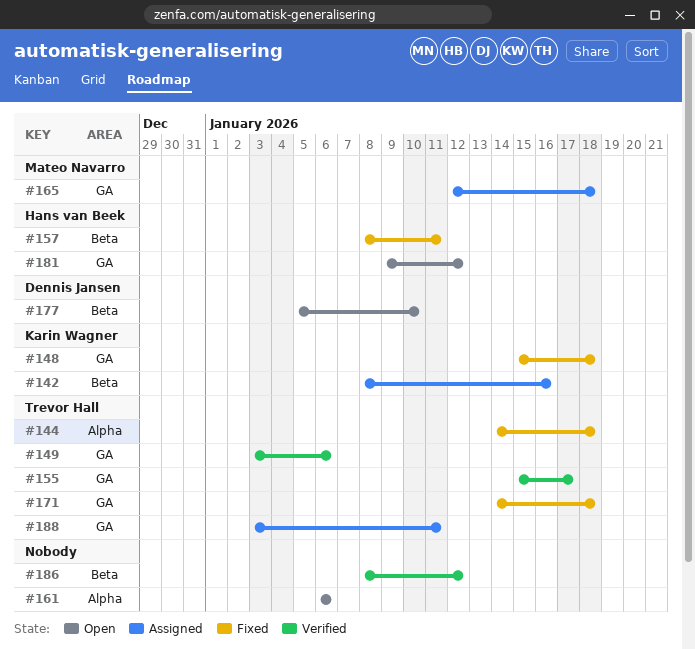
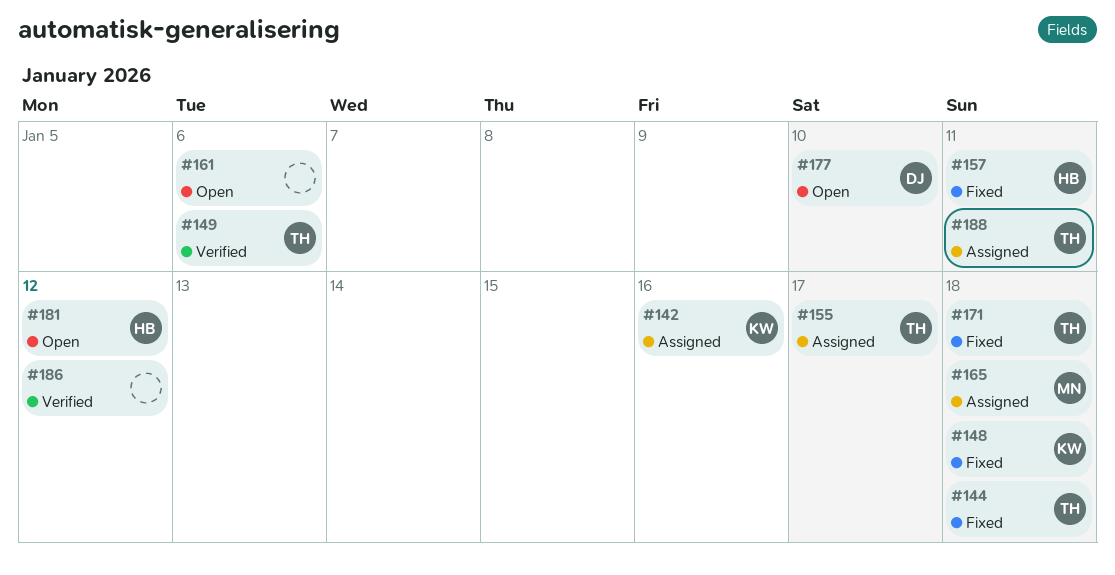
#155, status: Verified -> Assigned

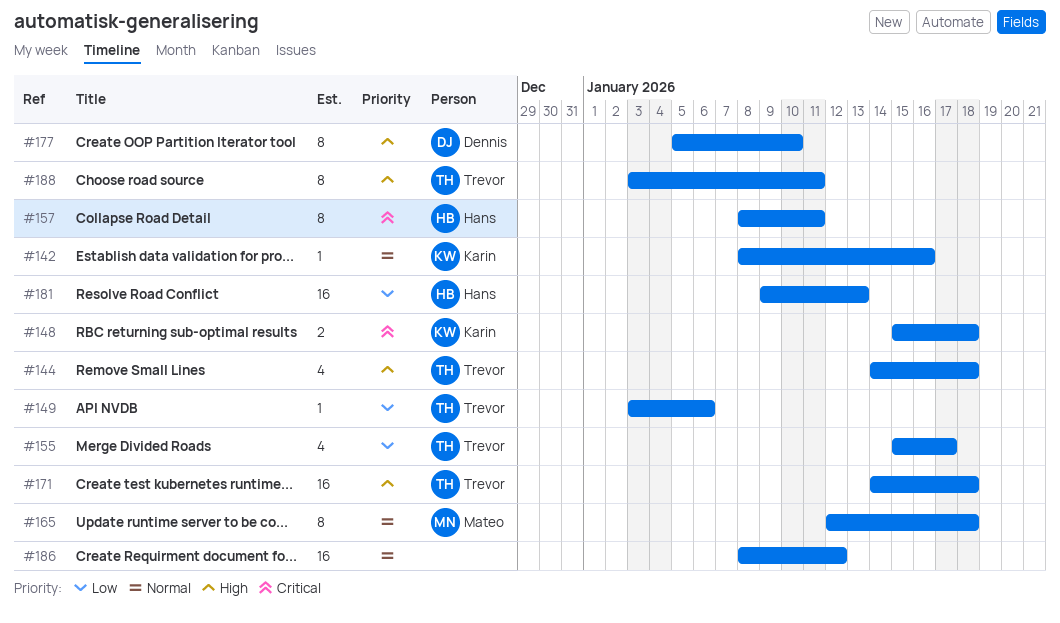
#161: present -> none
#181, due: Jan 12 -> Jan 13

